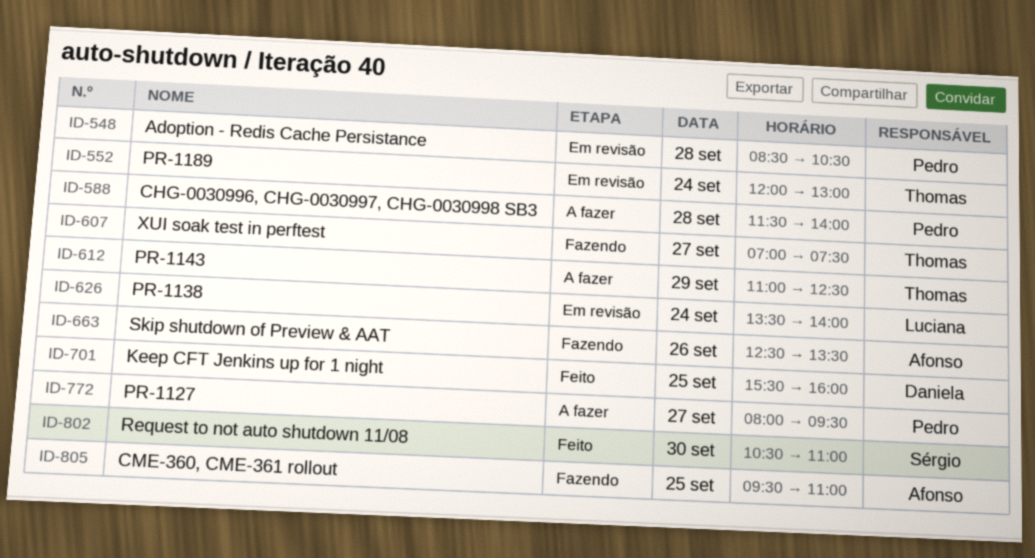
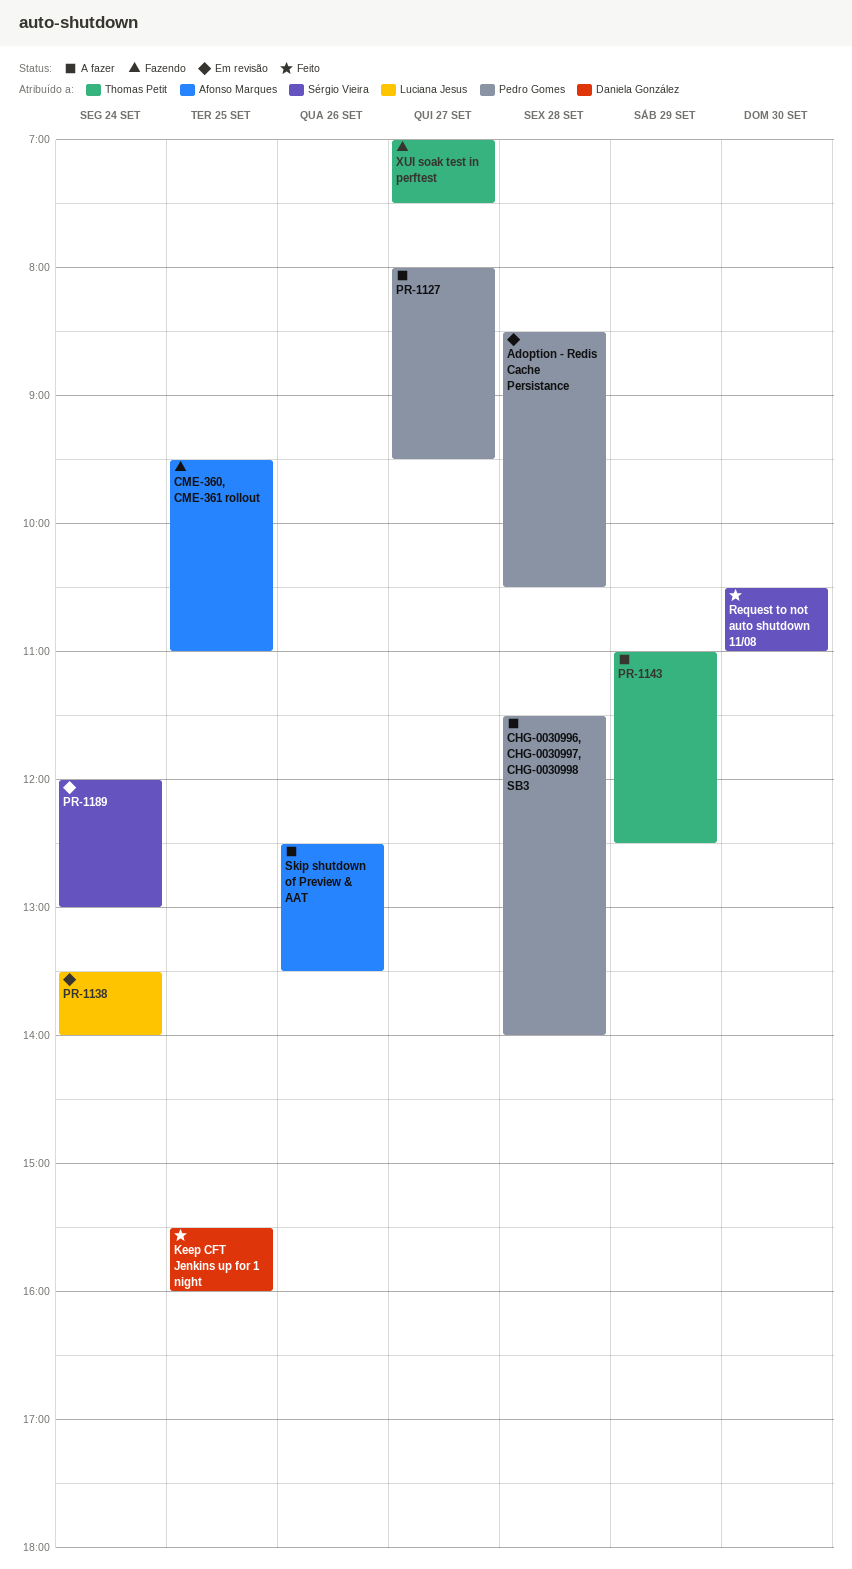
PR-1189, owner: Thomas Petit -> Sérgio Vieira
Skip shutdown of Preview & AAT, status: Fazendo -> A fazer

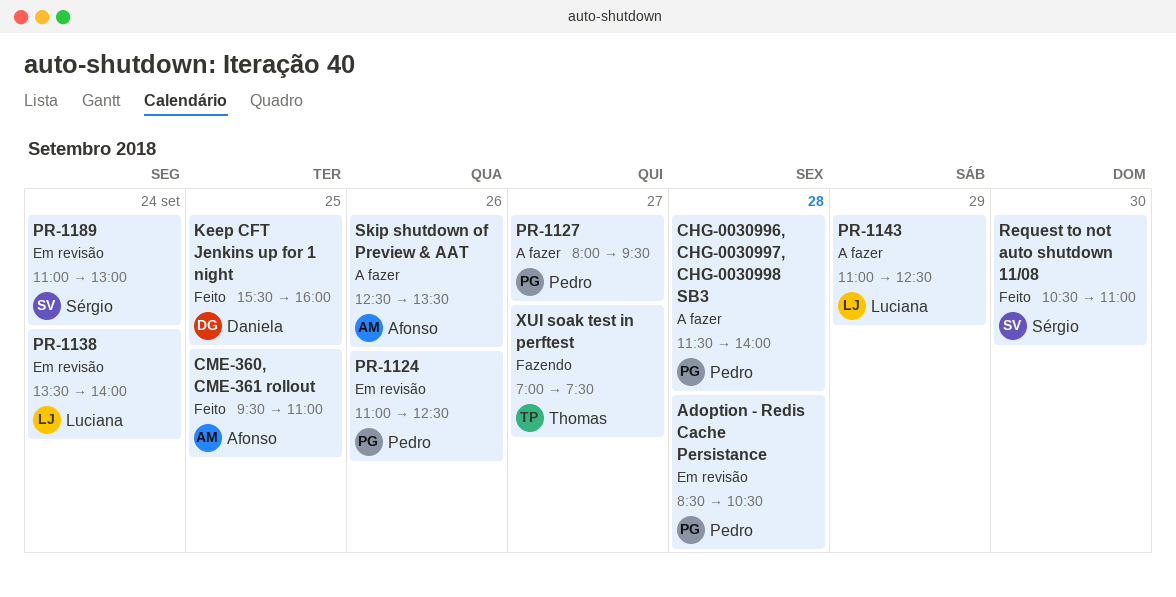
CME-360, CME-361 rollout, status: Fazendo -> Feito
PR-1124: none -> present
PR-1143, owner: Thomas Petit -> Luciana Jesus
PR-1189, begins: 12:00 -> 11:00

